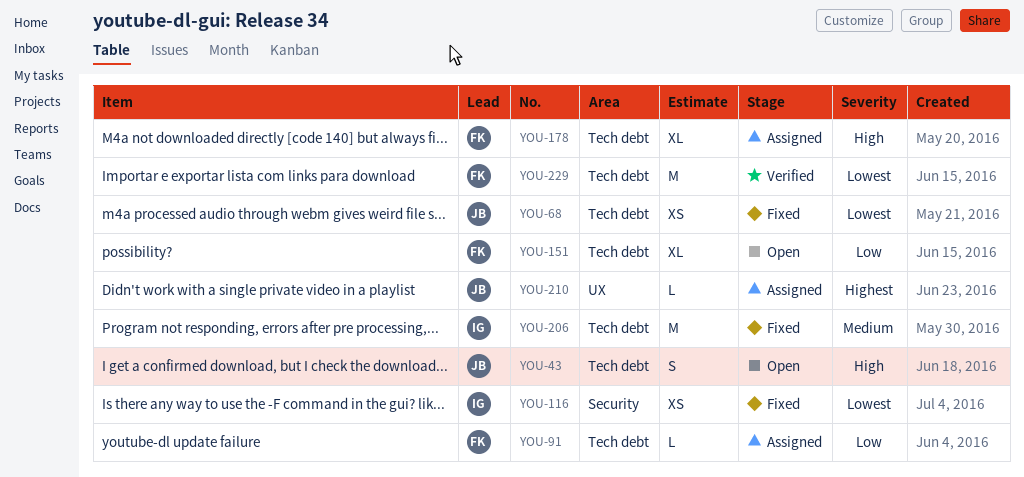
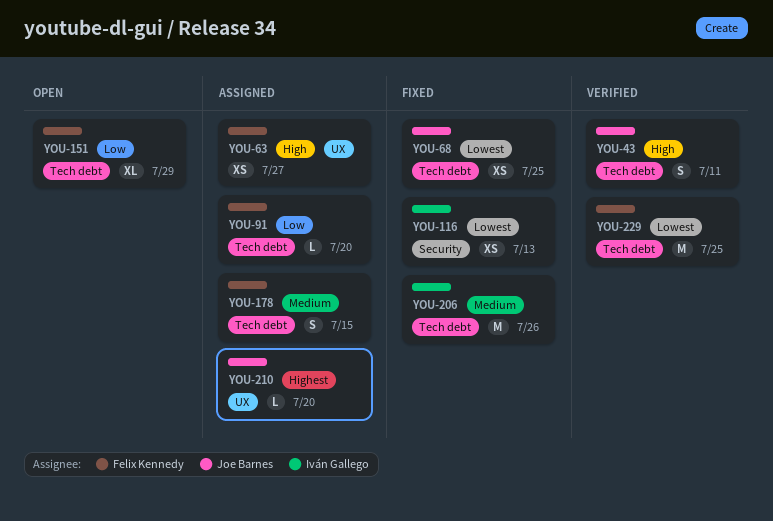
YOU-43, status: Open -> Verified
YOU-63: none -> present
YOU-178, priority: High -> Medium
YOU-178, estimate: XL -> S

